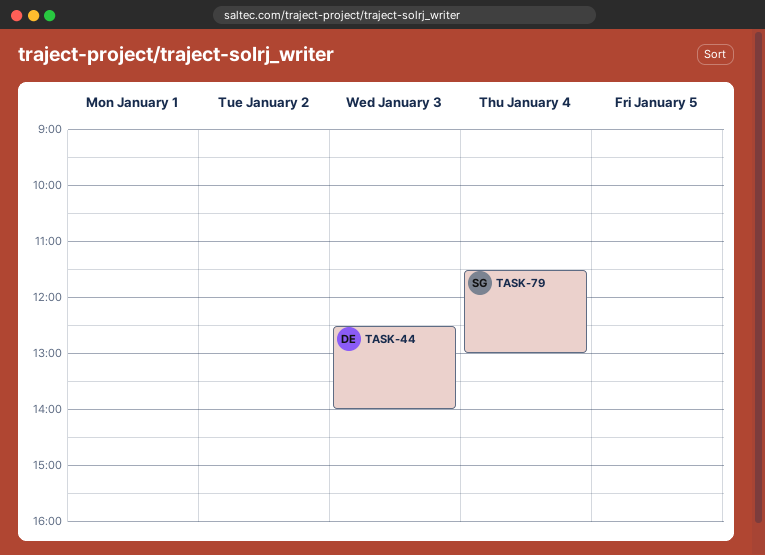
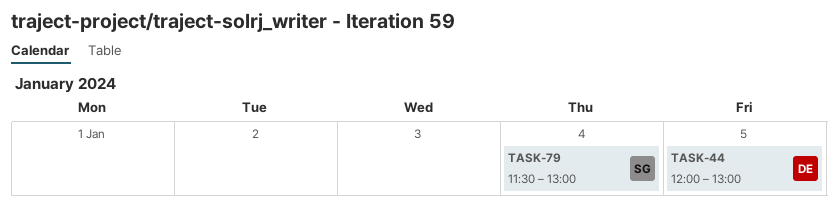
TASK-44, day: Jan 3 -> Jan 5
TASK-44, begins: 12:30 -> 12:00
TASK-44, ends: 14:00 -> 13:00

